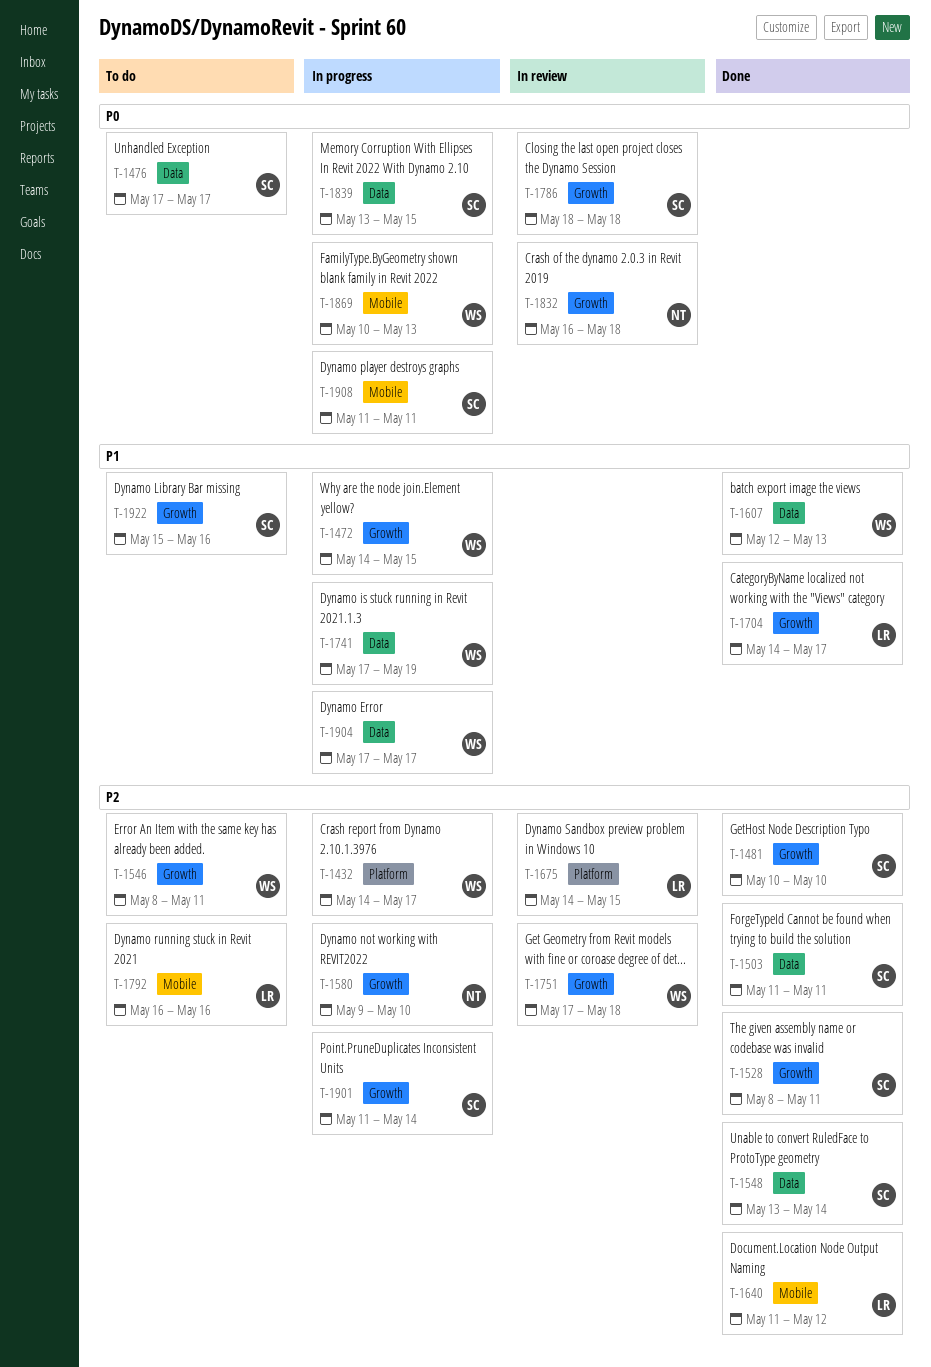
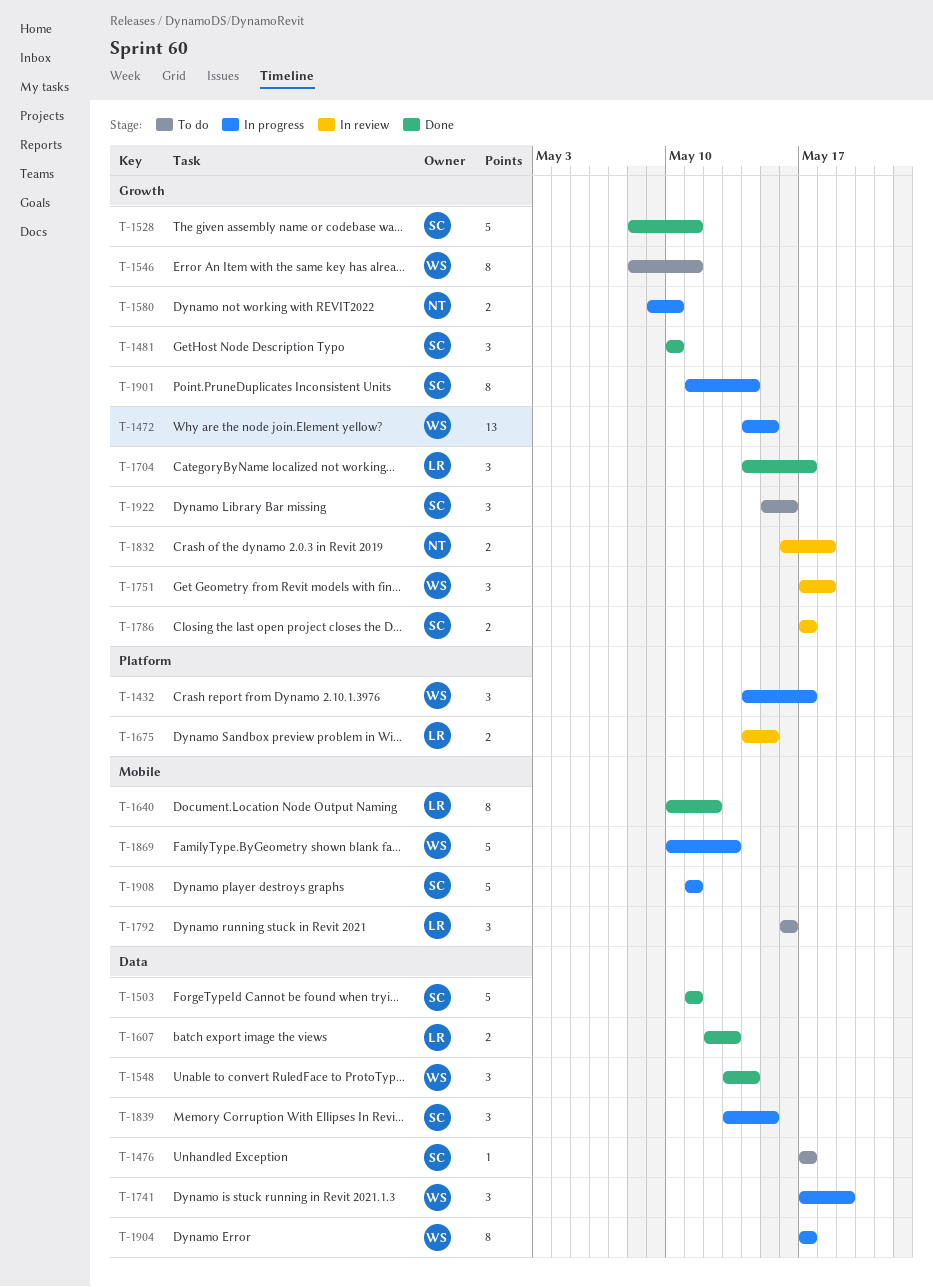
T-1548, owner: SC -> WS
T-1607, owner: WS -> LR
T-1640, start: May 11 -> May 10
T-1786, start: May 18 -> May 17
T-1786, due: May 18 -> May 17

